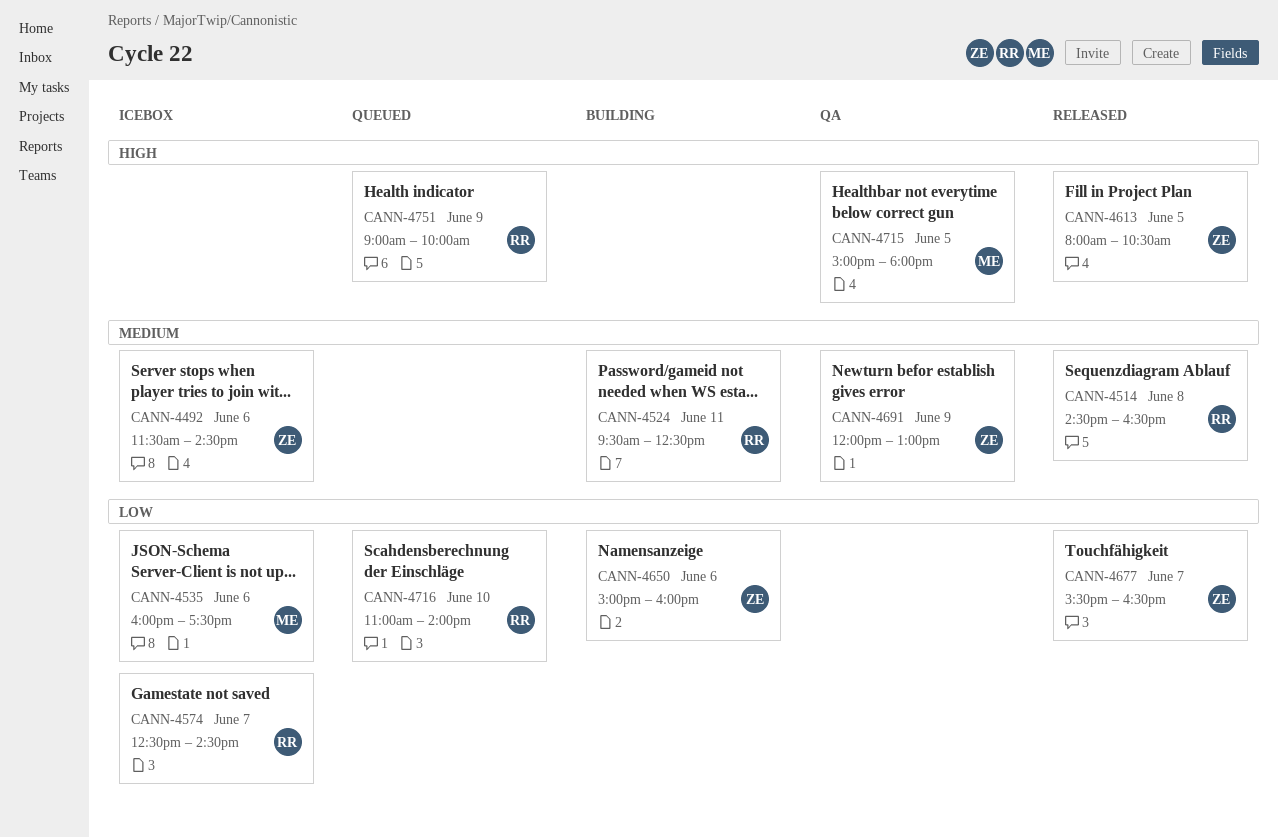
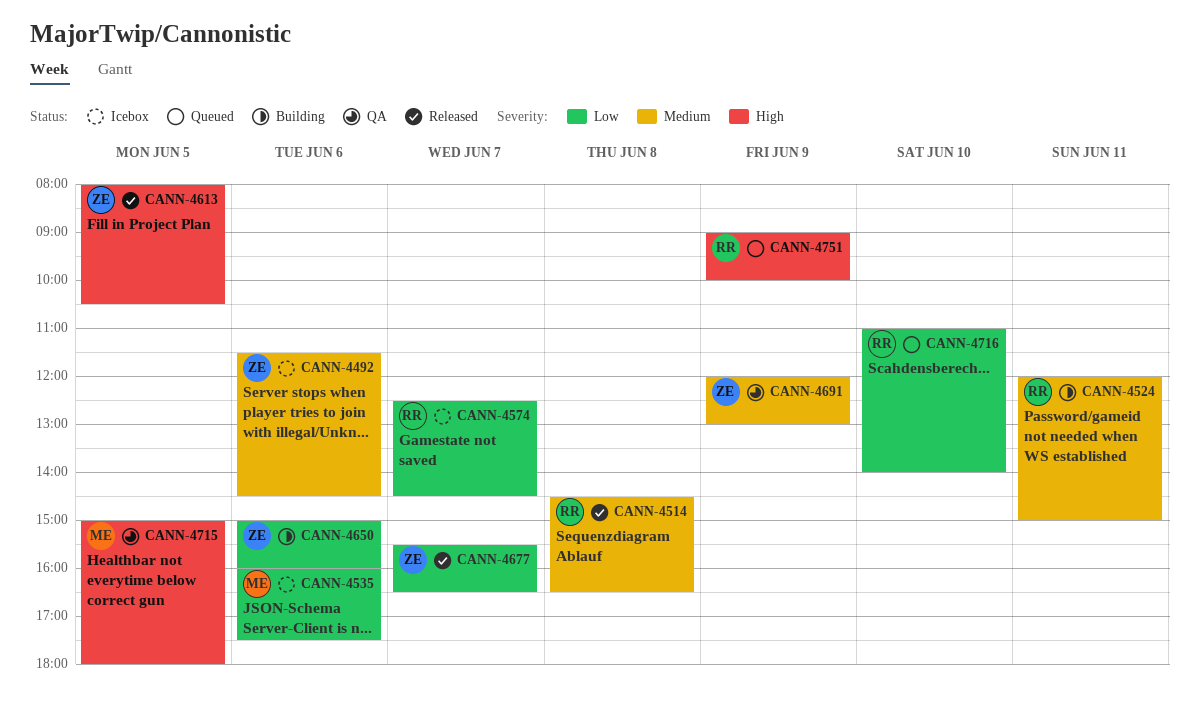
CANN-4524, begins: 09:30 -> 12:00
CANN-4524, ends: 12:30 -> 15:00

